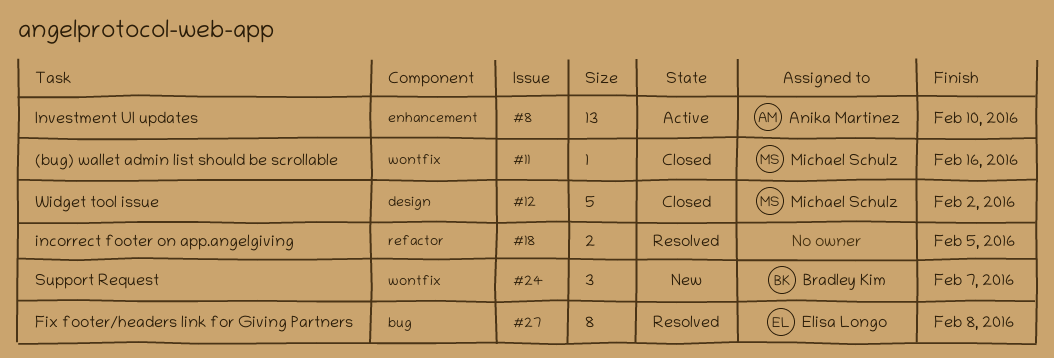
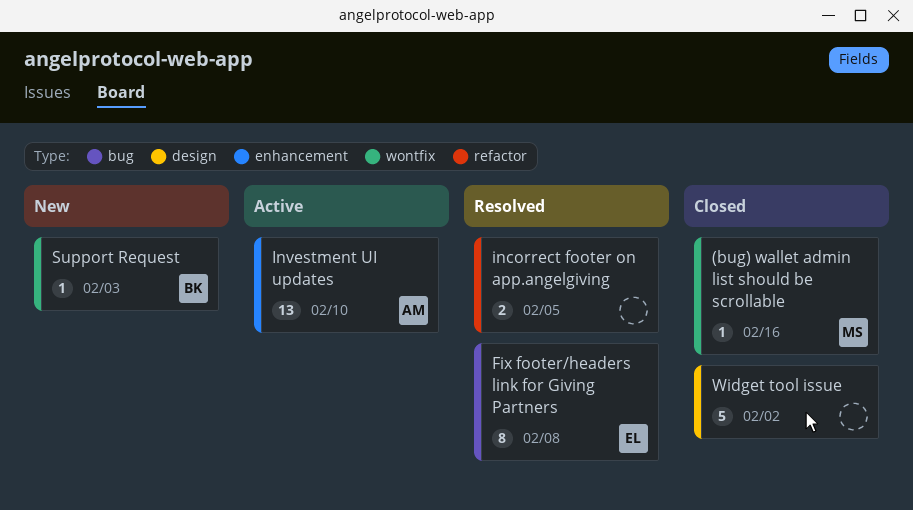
Support Request, estimate: 3 -> 1
Support Request, due: Feb 7 -> Feb 3
Widget tool issue, owner: Michael Schulz -> none

